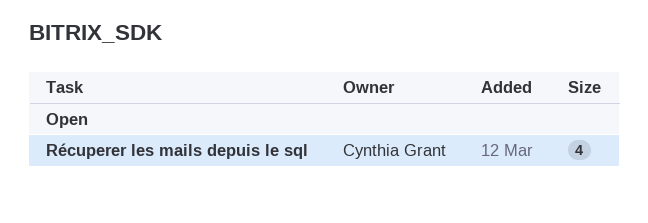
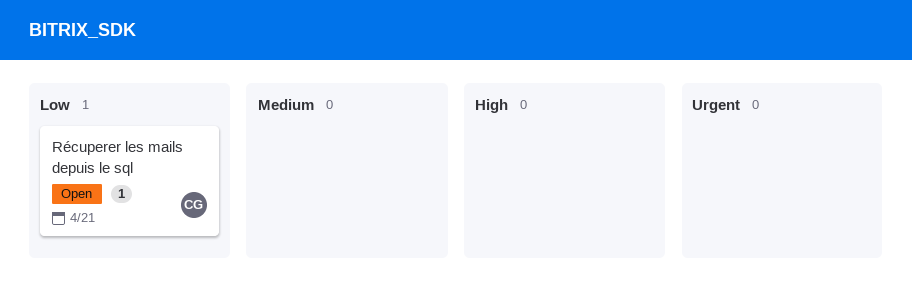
Récuperer les mails depuis le sql, estimate: 4 -> 1

